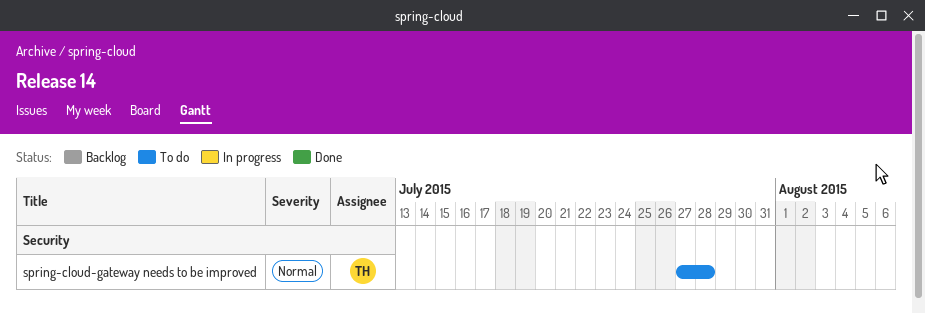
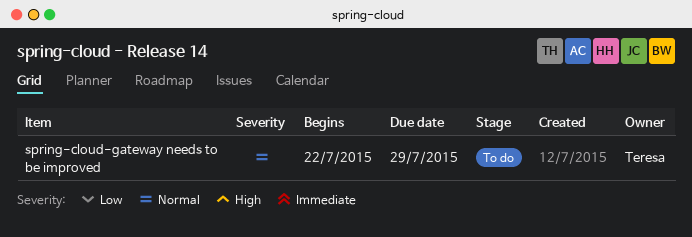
spring-cloud-gateway needs to be improved, start: Jul 27 -> Jul 22
spring-cloud-gateway needs to be improved, due: Jul 28 -> Jul 29

